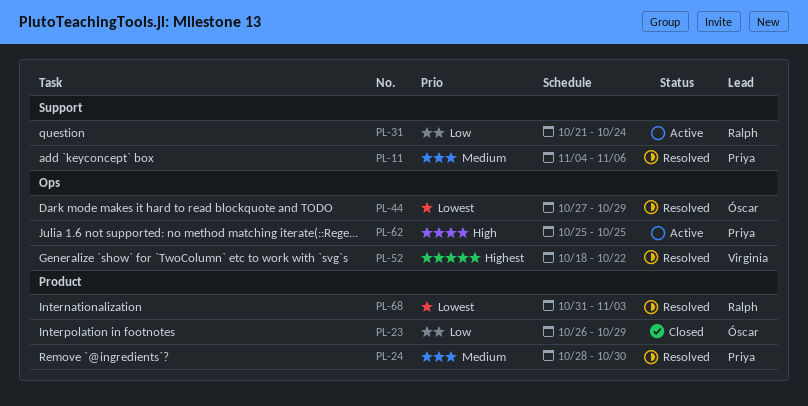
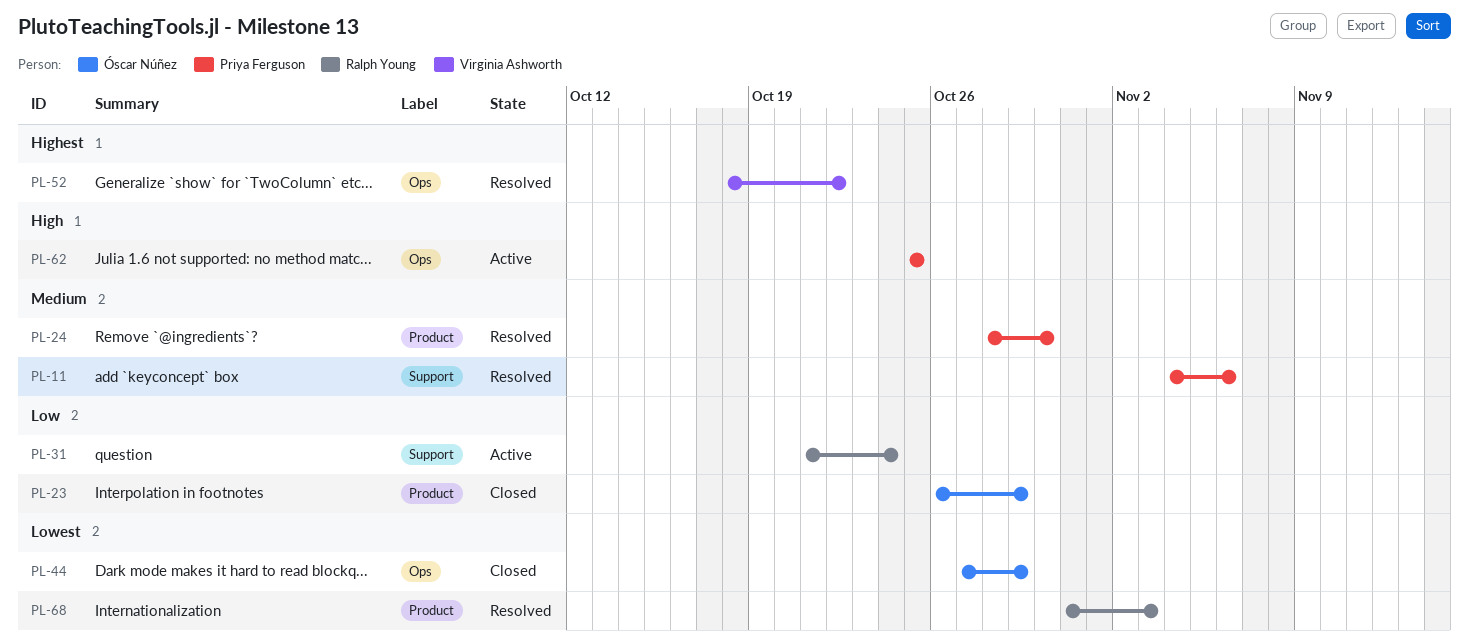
PL-44, status: Resolved -> Closed

